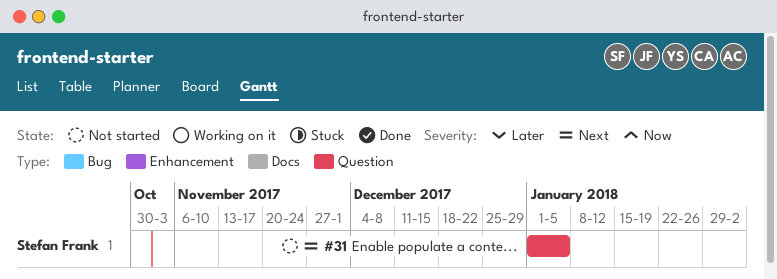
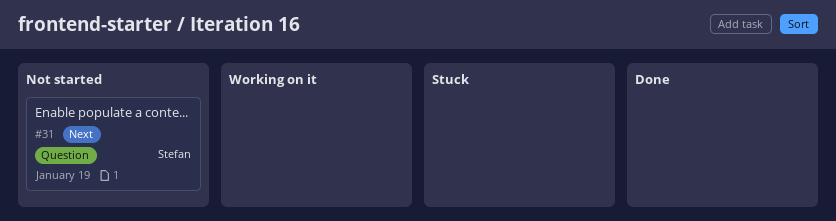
#31, due: Jan 5 -> Jan 19

